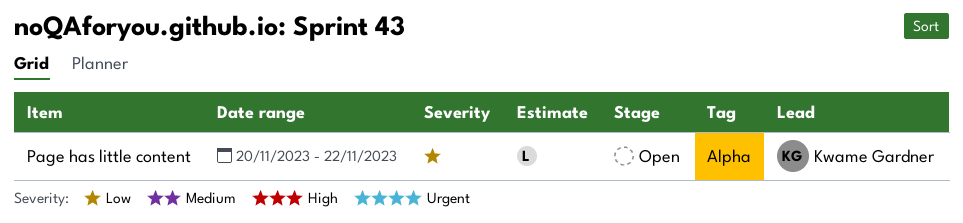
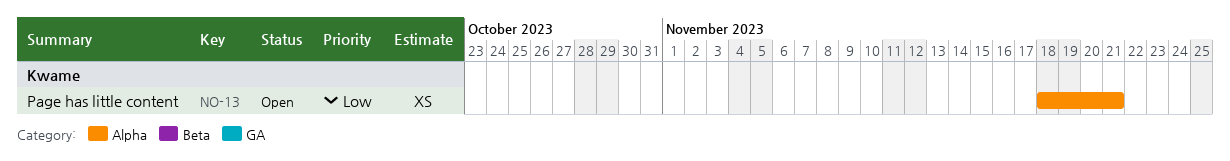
Page has little content, estimate: L -> XS
Page has little content, start: Nov 20 -> Nov 18
Page has little content, due: Nov 22 -> Nov 21

